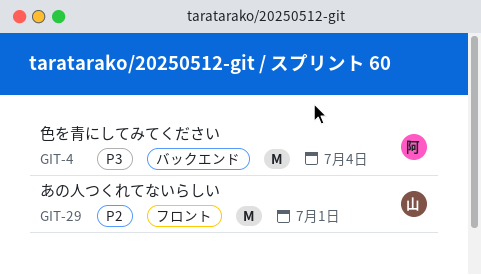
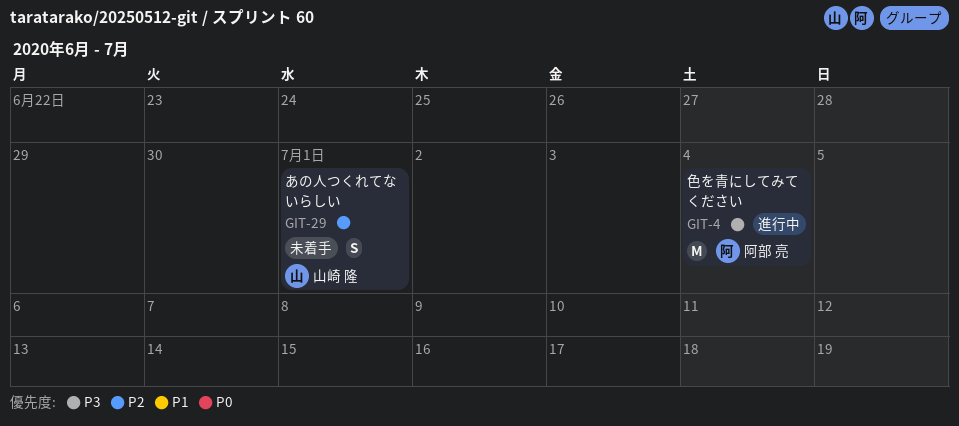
GIT-29, estimate: M -> S

